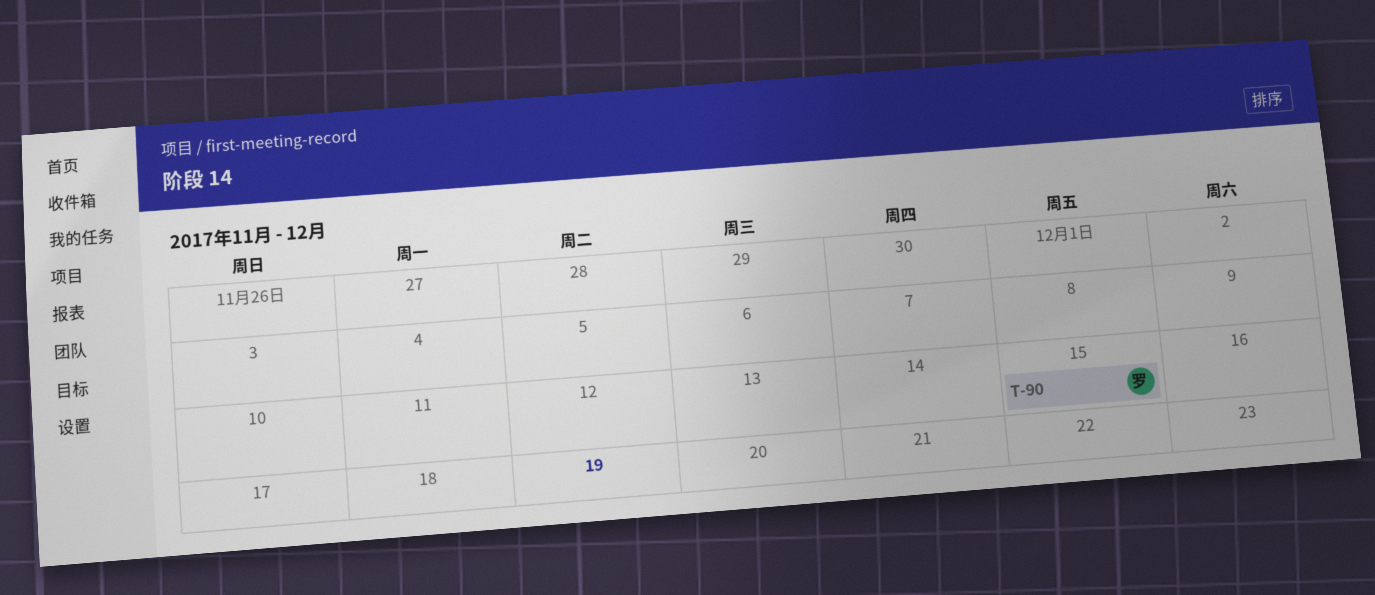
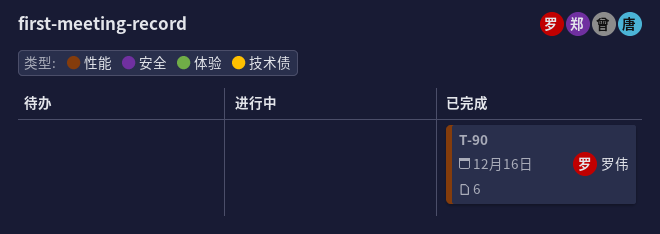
T-90, due: Dec 15 -> Dec 16

